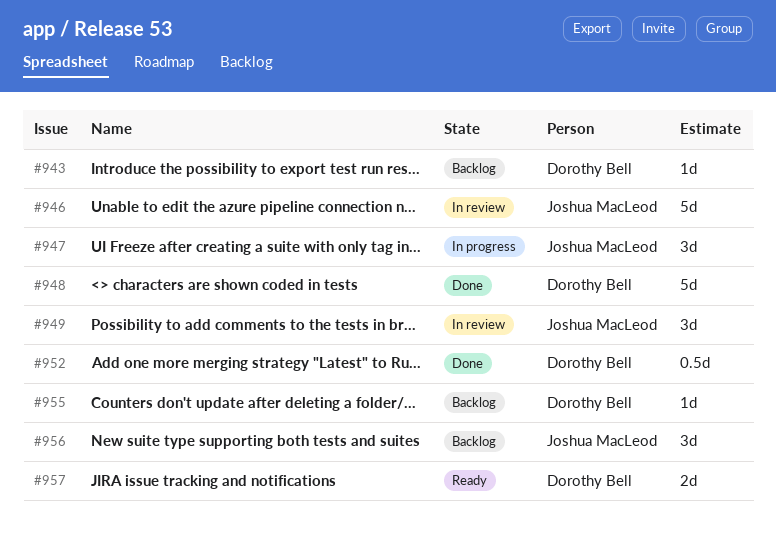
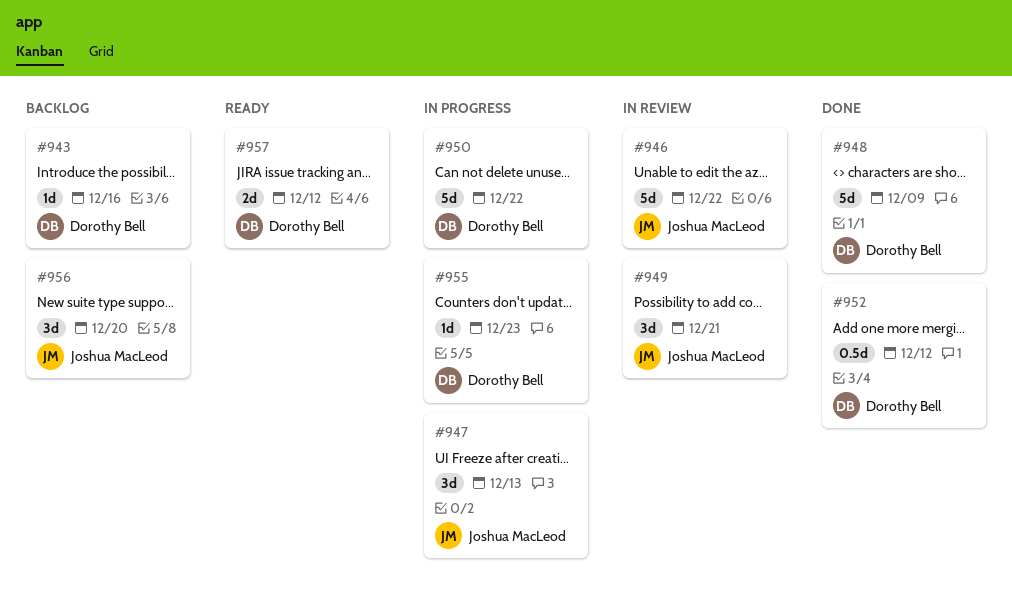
#950: none -> present
#955, status: Backlog -> In progress

